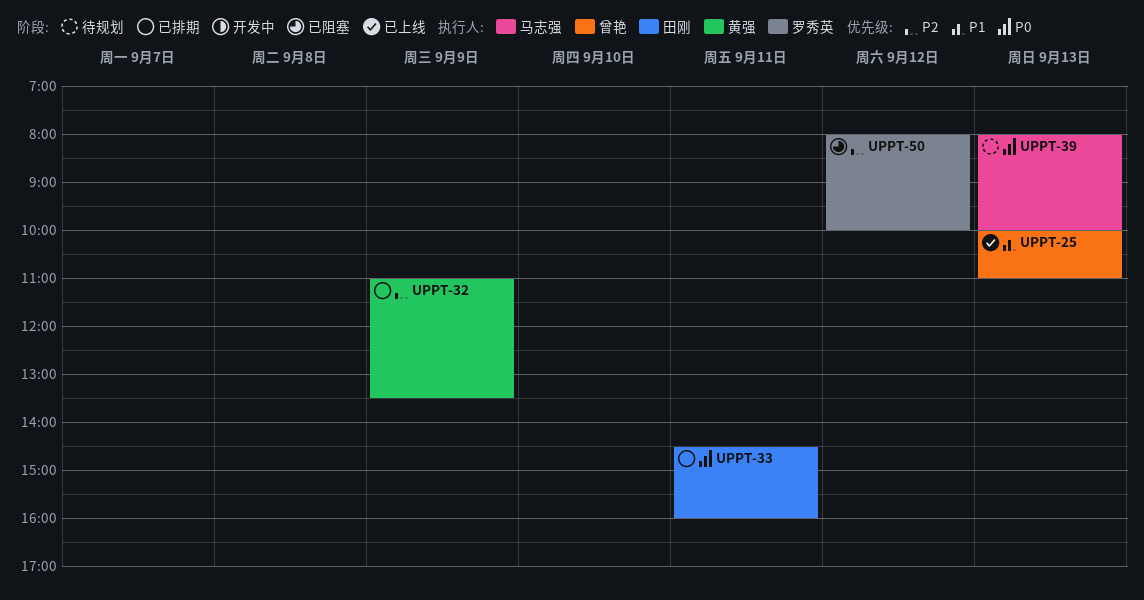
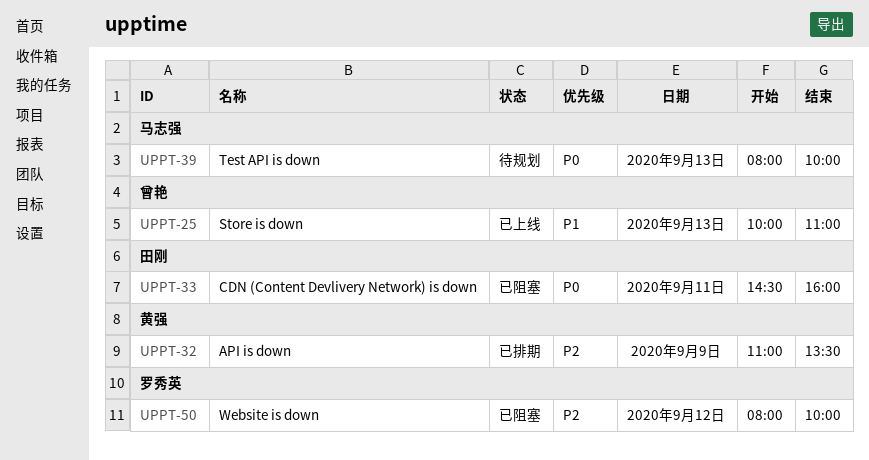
UPPT-33, status: 已排期 -> 已阻塞

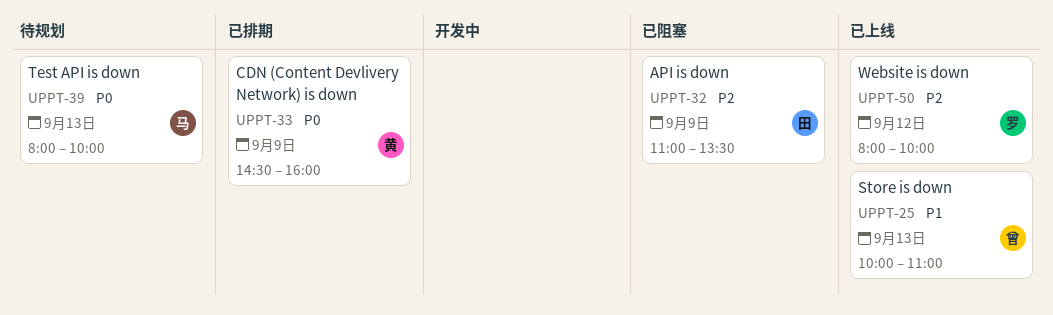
UPPT-32, status: 已排期 -> 已阻塞
UPPT-32, owner: 黄强 -> 田刚
UPPT-33, status: 已阻塞 -> 已排期
UPPT-33, owner: 田刚 -> 黄强
UPPT-33, day: Sep 11 -> Sep 9
UPPT-50, status: 已阻塞 -> 已上线

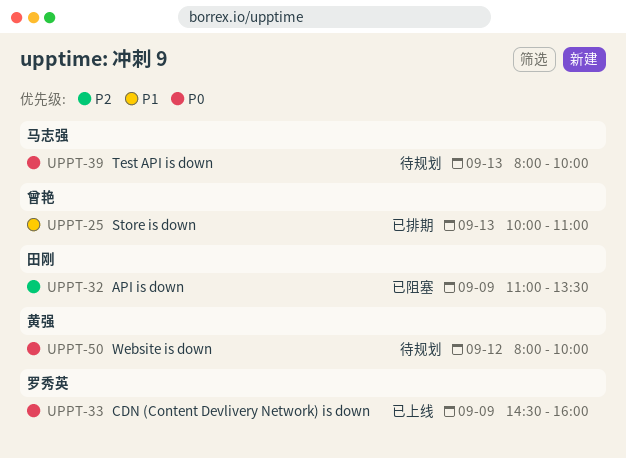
UPPT-25, status: 已上线 -> 已排期
UPPT-33, status: 已排期 -> 已上线
UPPT-33, owner: 黄强 -> 罗秀英
UPPT-50, status: 已上线 -> 待规划
UPPT-50, owner: 罗秀英 -> 黄强
UPPT-50, priority: P2 -> P0

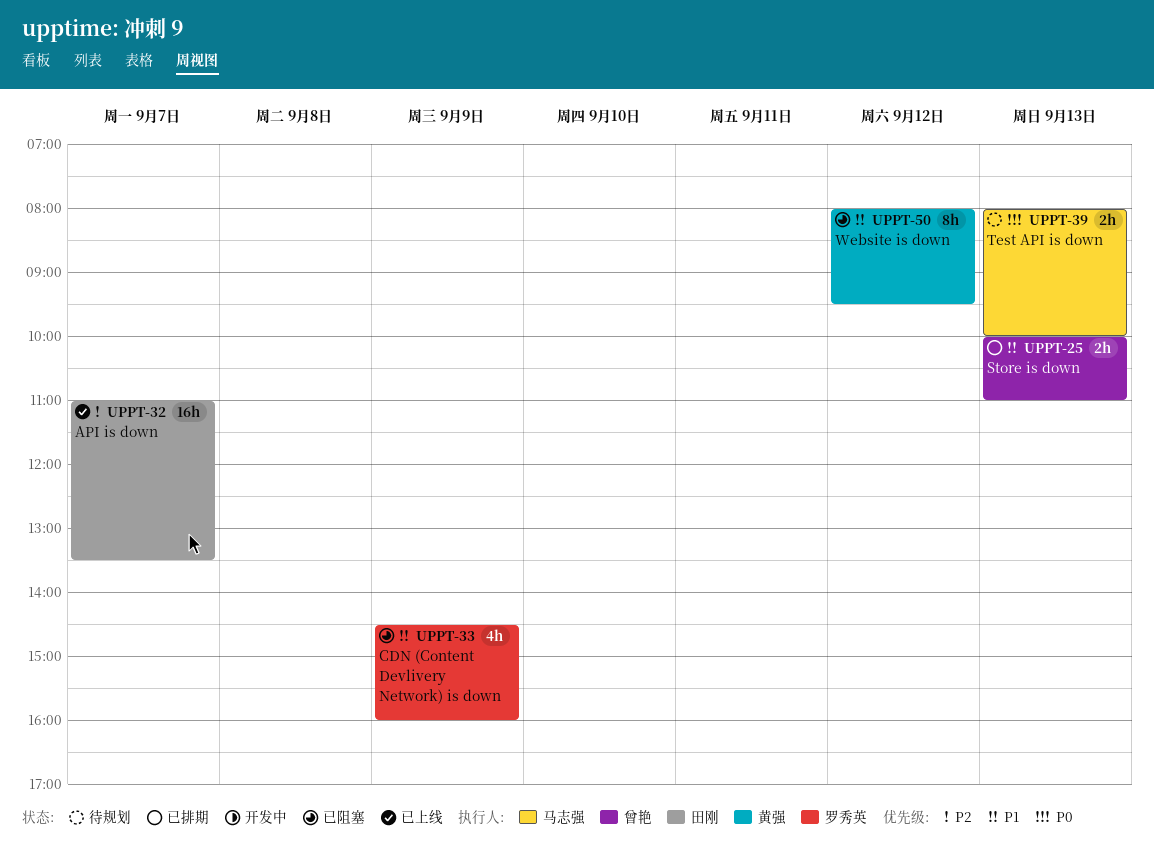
UPPT-32, status: 已阻塞 -> 已上线
UPPT-32, day: Sep 9 -> Sep 7
UPPT-33, status: 已上线 -> 已阻塞
UPPT-33, priority: P0 -> P1
UPPT-50, status: 待规划 -> 已阻塞
UPPT-50, priority: P0 -> P1
UPPT-50, ends: 10:00 -> 09:30

